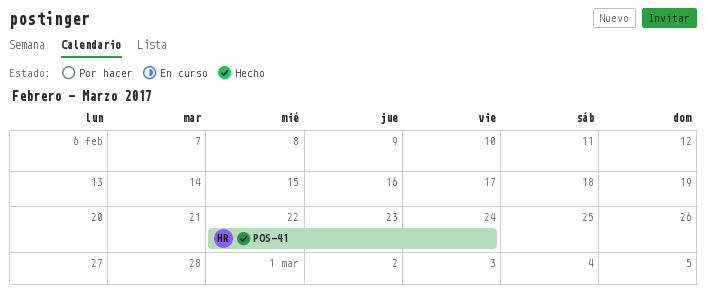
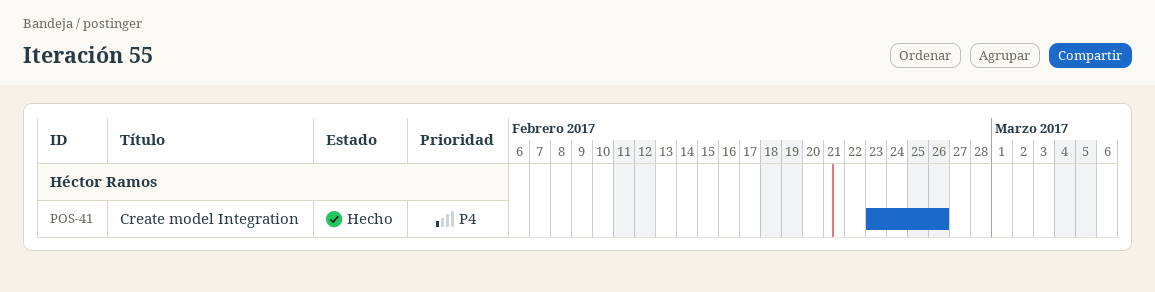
POS-41, start: Feb 22 -> Feb 23
POS-41, due: Feb 24 -> Feb 26

